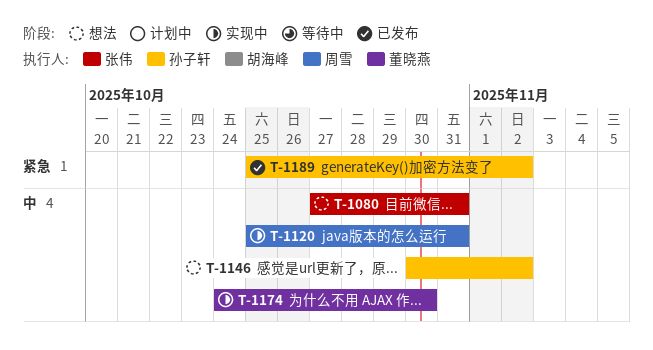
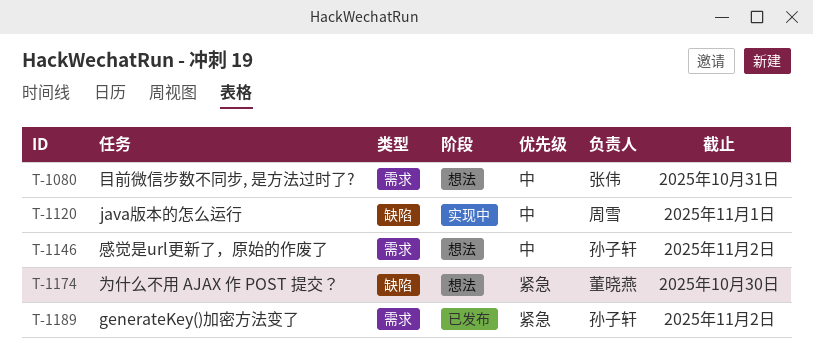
T-1120, due: Oct 31 -> Nov 1
T-1174, status: 实现中 -> 想法
T-1174, priority: 中 -> 紧急

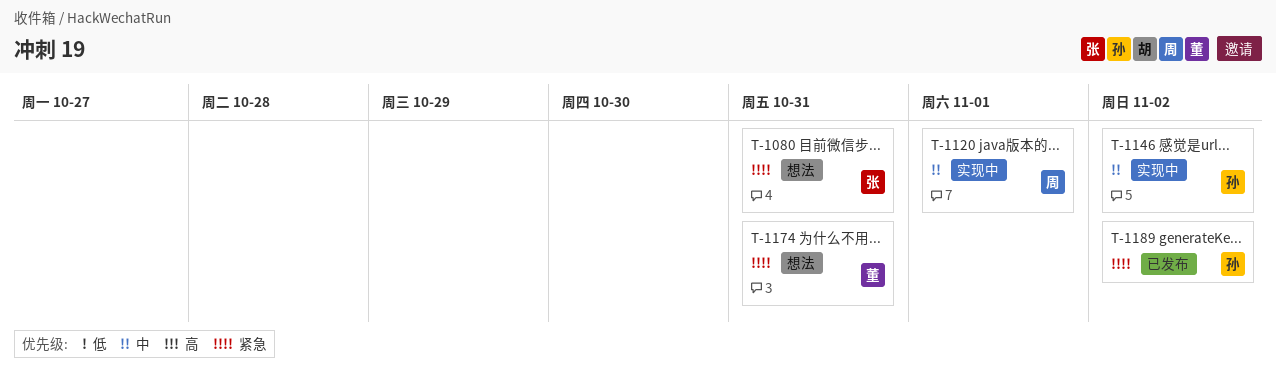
T-1080, priority: 中 -> 紧急
T-1146, status: 想法 -> 实现中
T-1174, due: Oct 30 -> Oct 31

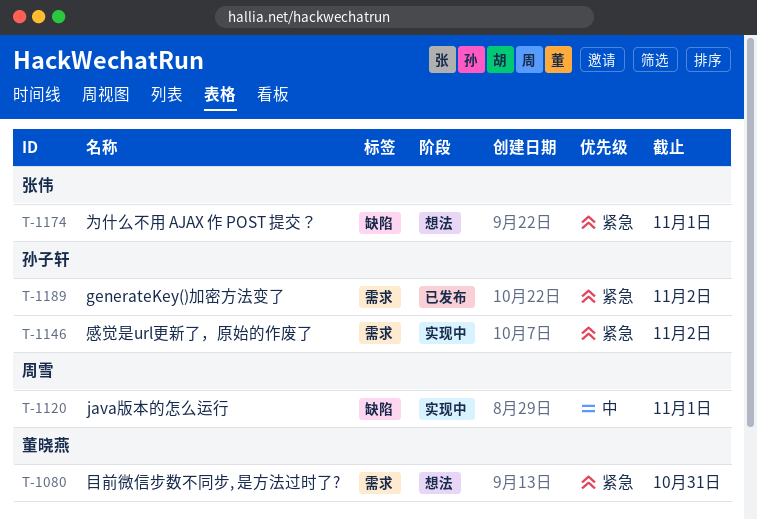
T-1080, owner: 张伟 -> 董晓燕
T-1146, priority: 中 -> 紧急
T-1174, owner: 董晓燕 -> 张伟
T-1174, due: Oct 31 -> Nov 1

